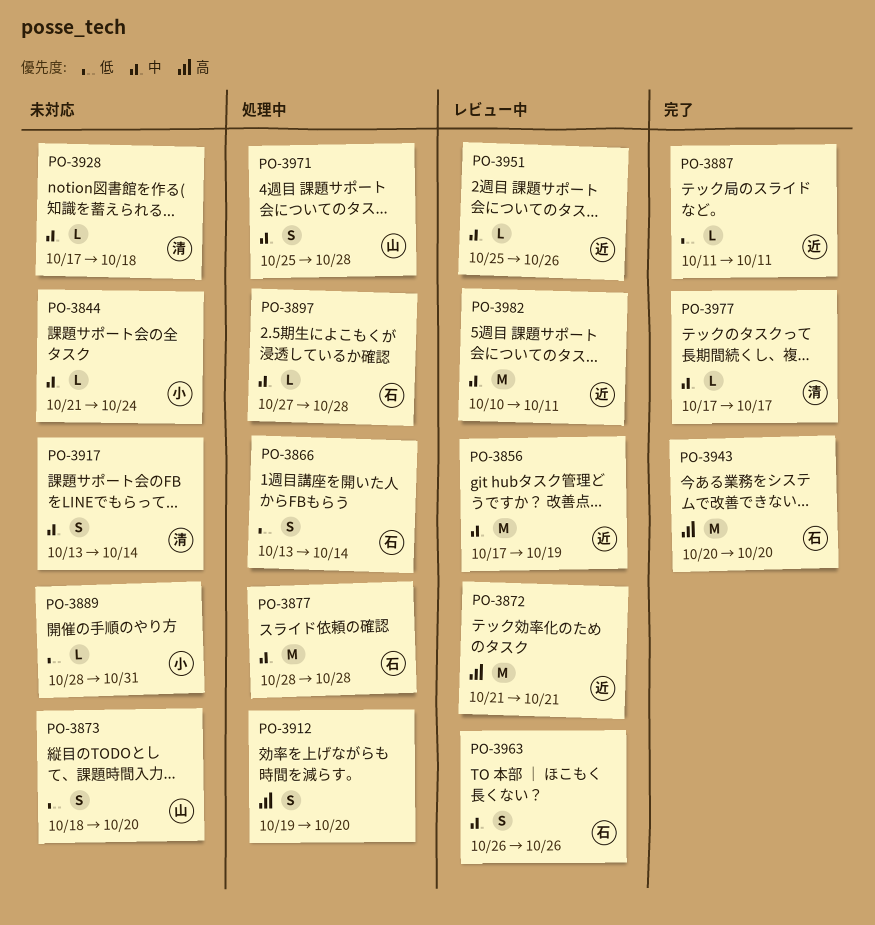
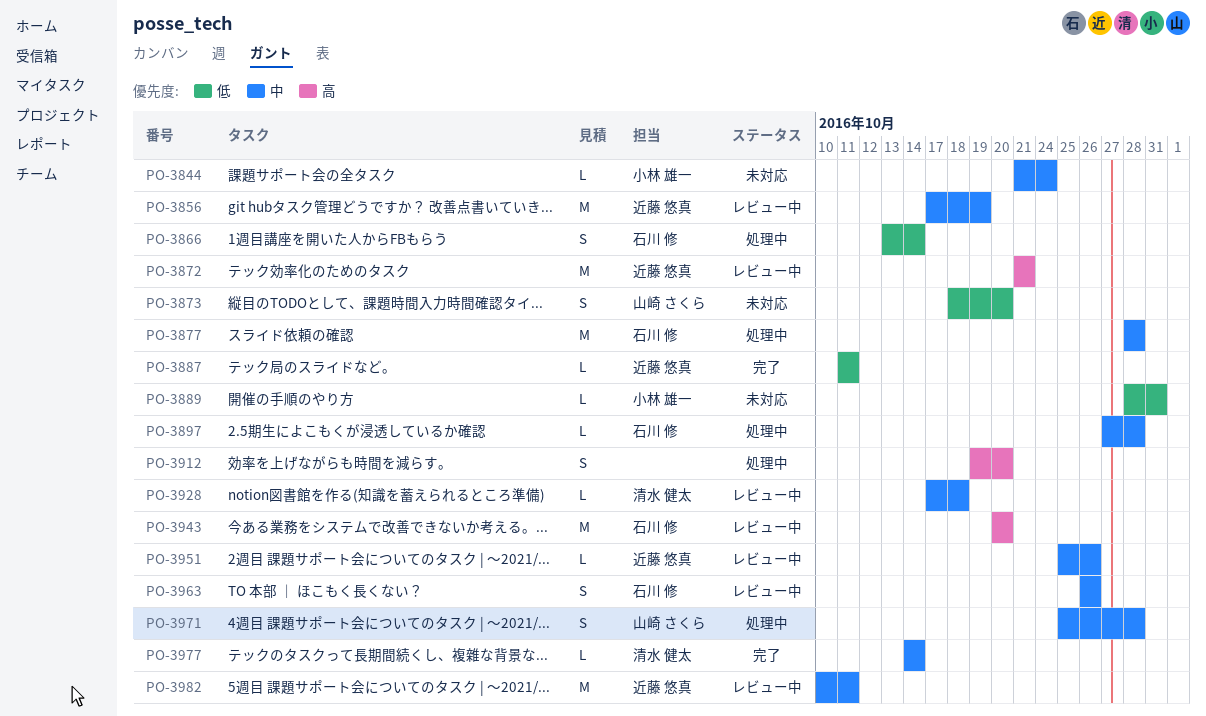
PO-3917: present -> none
PO-3928, status: 未対応 -> レビュー中
PO-3943, status: 完了 -> レビュー中
PO-3977, start: Oct 17 -> Oct 14
PO-3977, due: Oct 17 -> Oct 14

